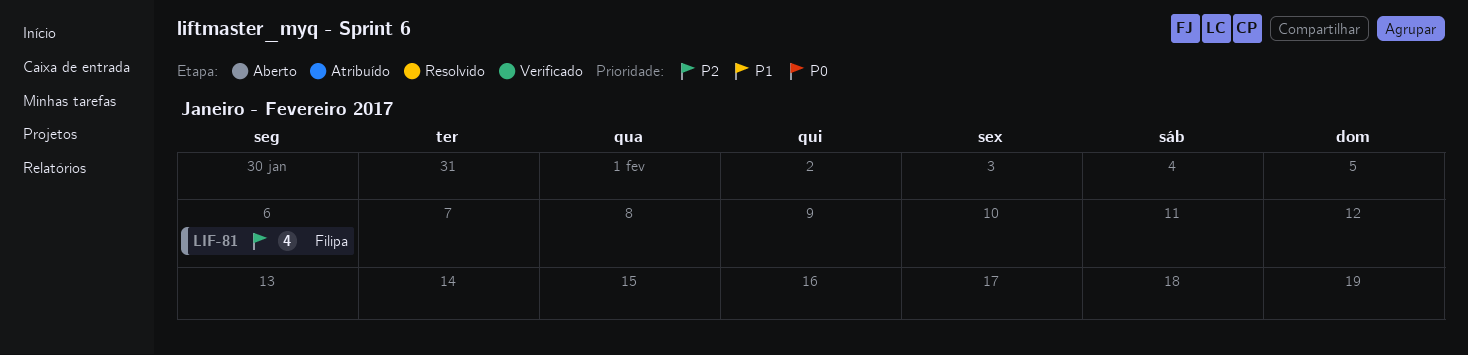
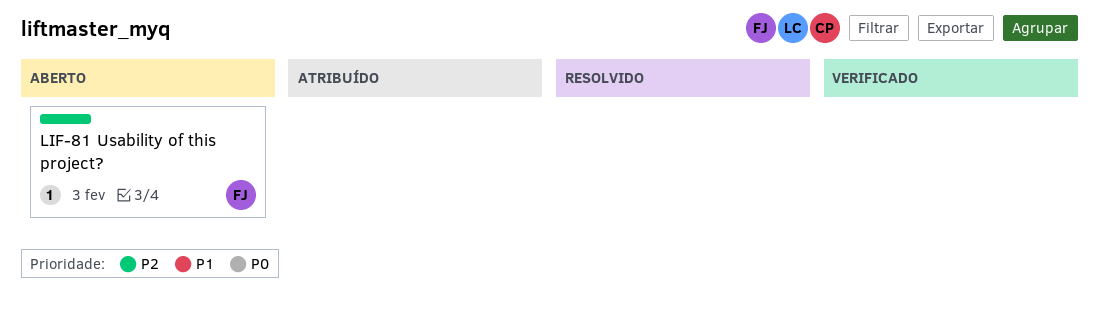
LIF-81, estimate: 4 -> 1
LIF-81, due: Feb 6 -> Feb 3

